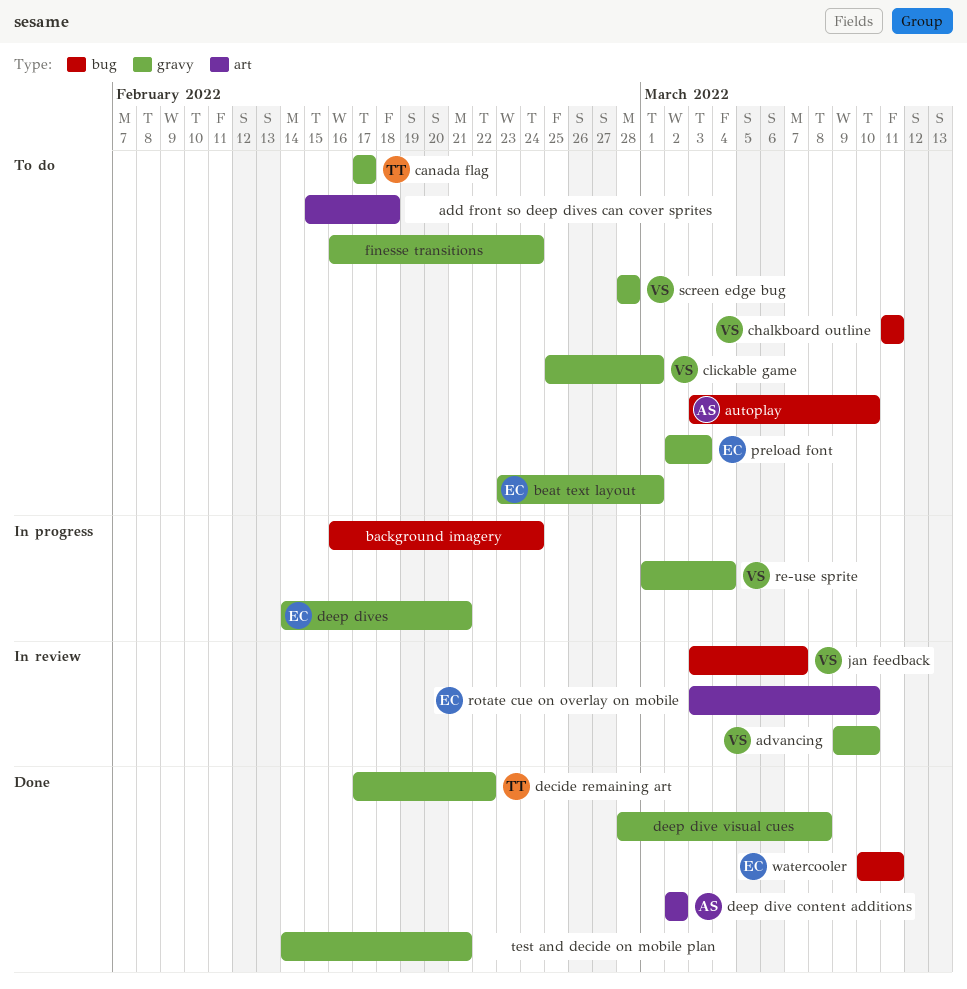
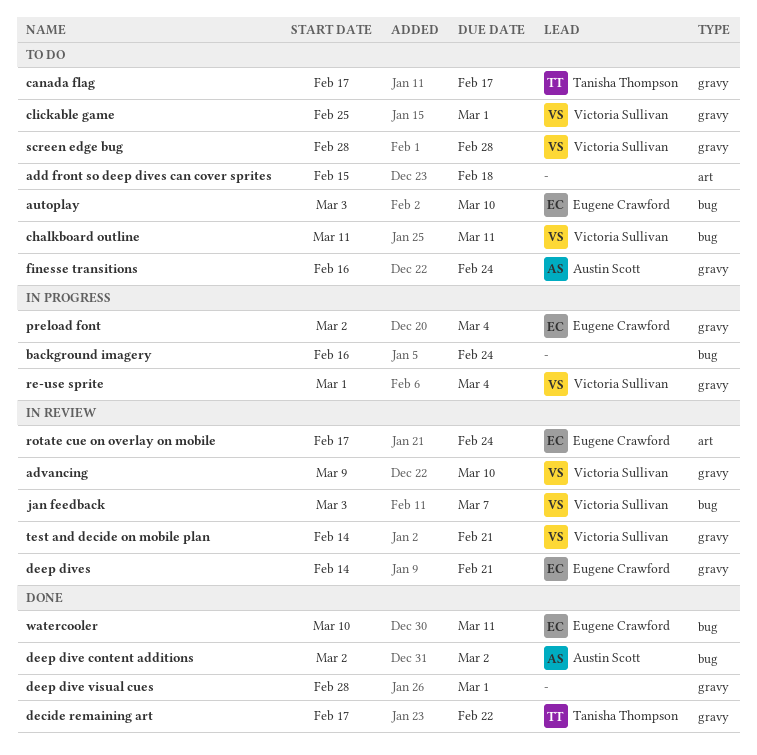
autoplay, owner: Austin Scott -> Eugene Crawford
beat text layout: present -> none
deep dive content additions, label: art -> bug
deep dive visual cues, due: Mar 8 -> Mar 1
deep dives, status: In progress -> In review
finesse transitions, owner: none -> Austin Scott
preload font, status: To do -> In progress
preload font, due: Mar 3 -> Mar 4
rotate cue on overlay on mobile, start: Mar 3 -> Feb 17
rotate cue on overlay on mobile, due: Mar 10 -> Feb 24
test and decide on mobile plan, status: Done -> In review
test and decide on mobile plan, owner: none -> Victoria Sullivan

